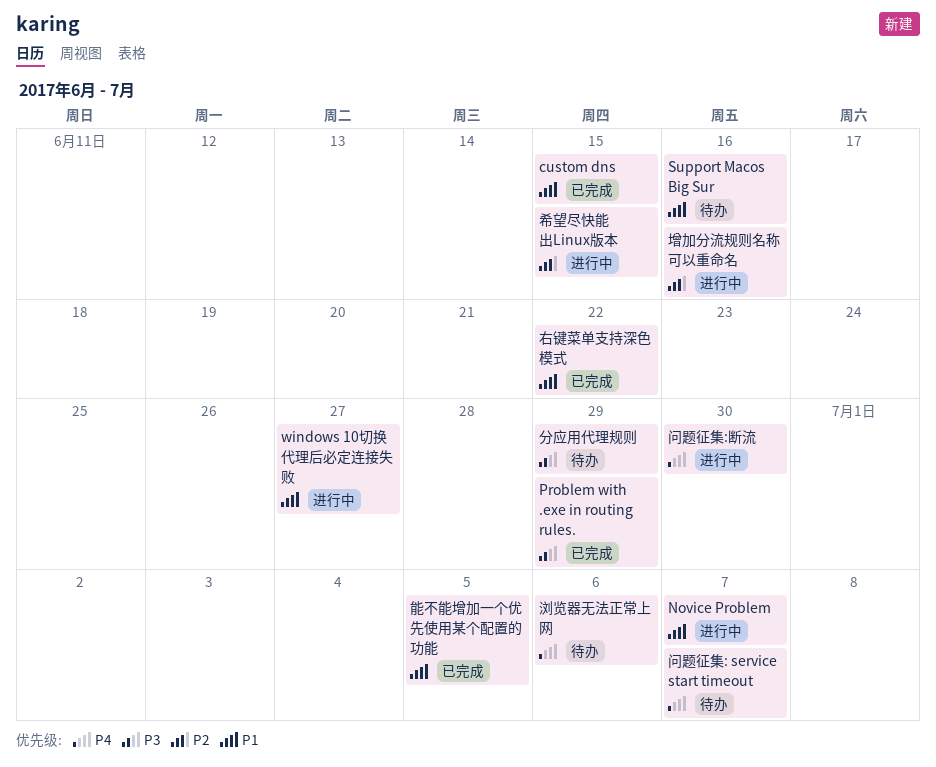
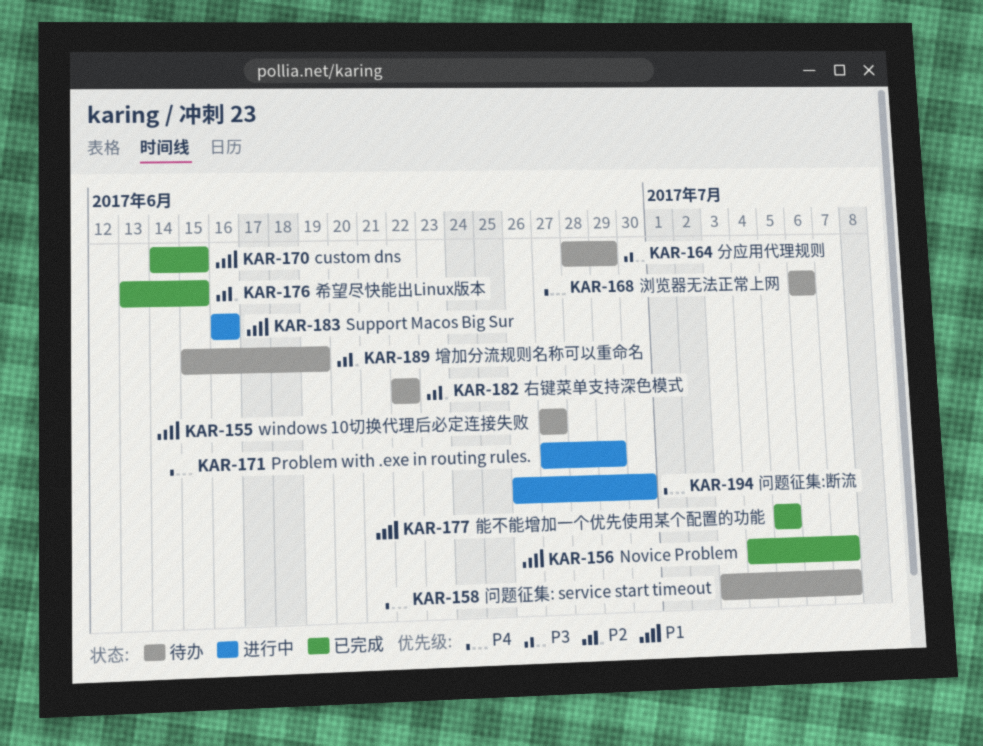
Novice Problem, status: 进行中 -> 已完成
Problem with .exe in routing rules., status: 已完成 -> 进行中
Problem with .exe in routing rules., priority: P3 -> P4
Support Macos Big Sur, status: 待办 -> 进行中
windows 10切换代理后必定连接失败, status: 进行中 -> 待办
右键菜单支持深色模式, status: 已完成 -> 待办
右键菜单支持深色模式, priority: P1 -> P2
增加分流规则名称可以重命名, status: 进行中 -> 待办
增加分流规则名称可以重命名, due: Jun 16 -> Jun 19
希望尽快能出Linux版本, status: 进行中 -> 已完成

